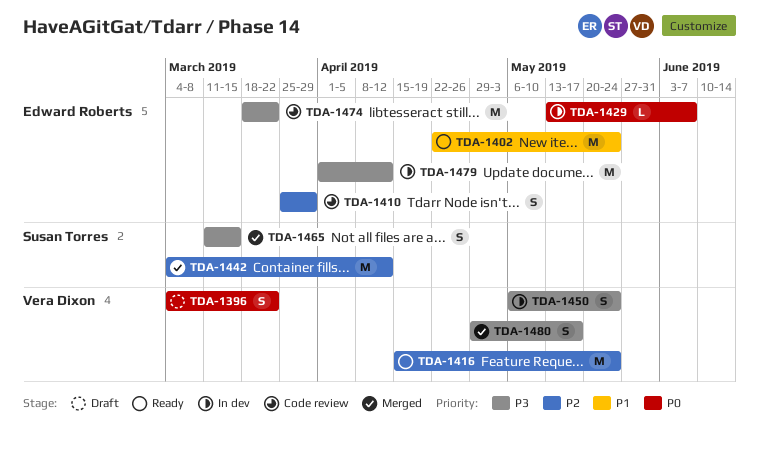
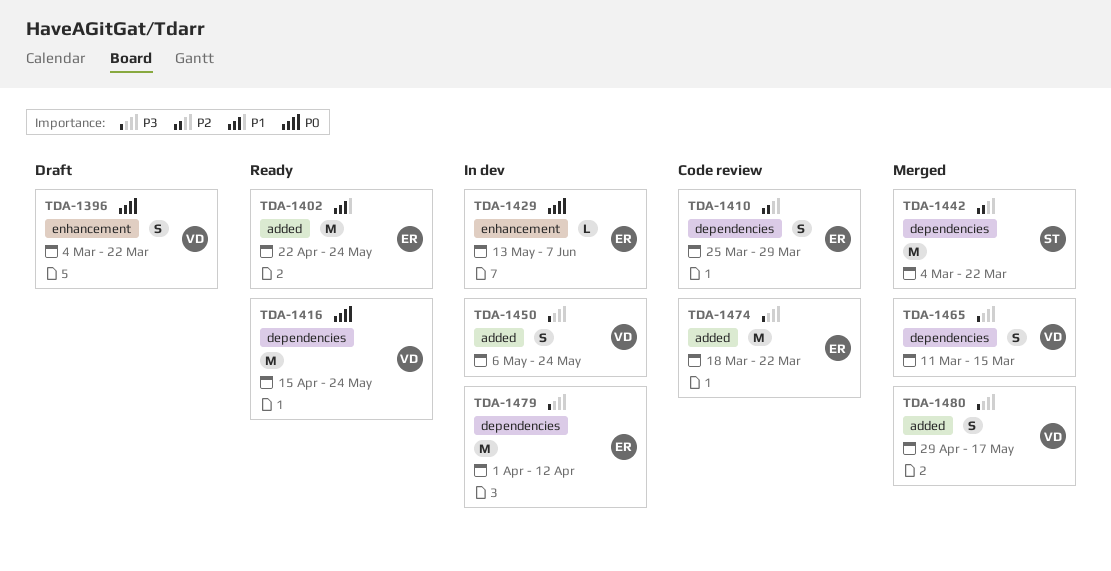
TDA-1416, priority: P2 -> P0
TDA-1442, due: Apr 12 -> Mar 22
TDA-1465, owner: Susan Torres -> Vera Dixon

